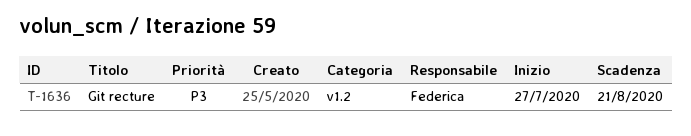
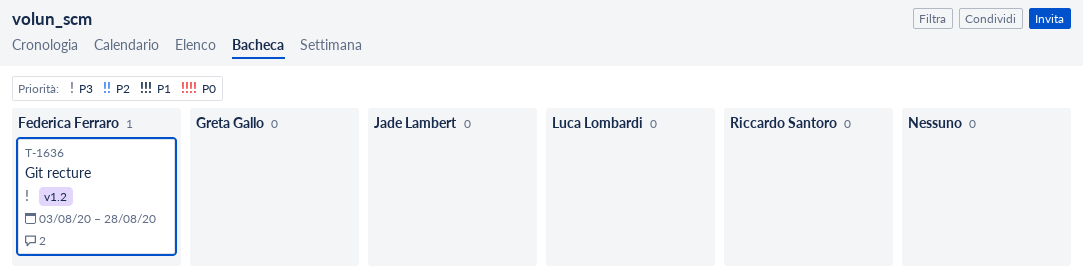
T-1636, start: Jul 27 -> Aug 3
T-1636, due: Aug 21 -> Aug 28

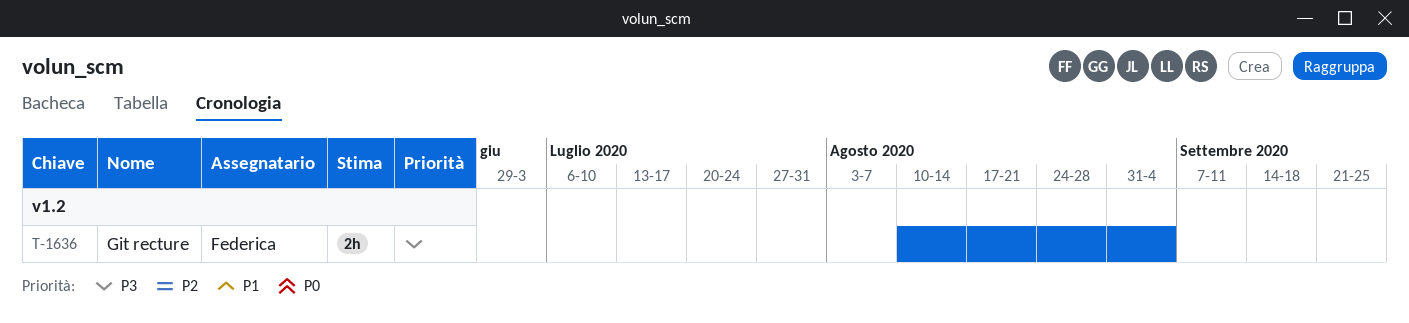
T-1636, start: Aug 3 -> Aug 10
T-1636, due: Aug 28 -> Sep 4

